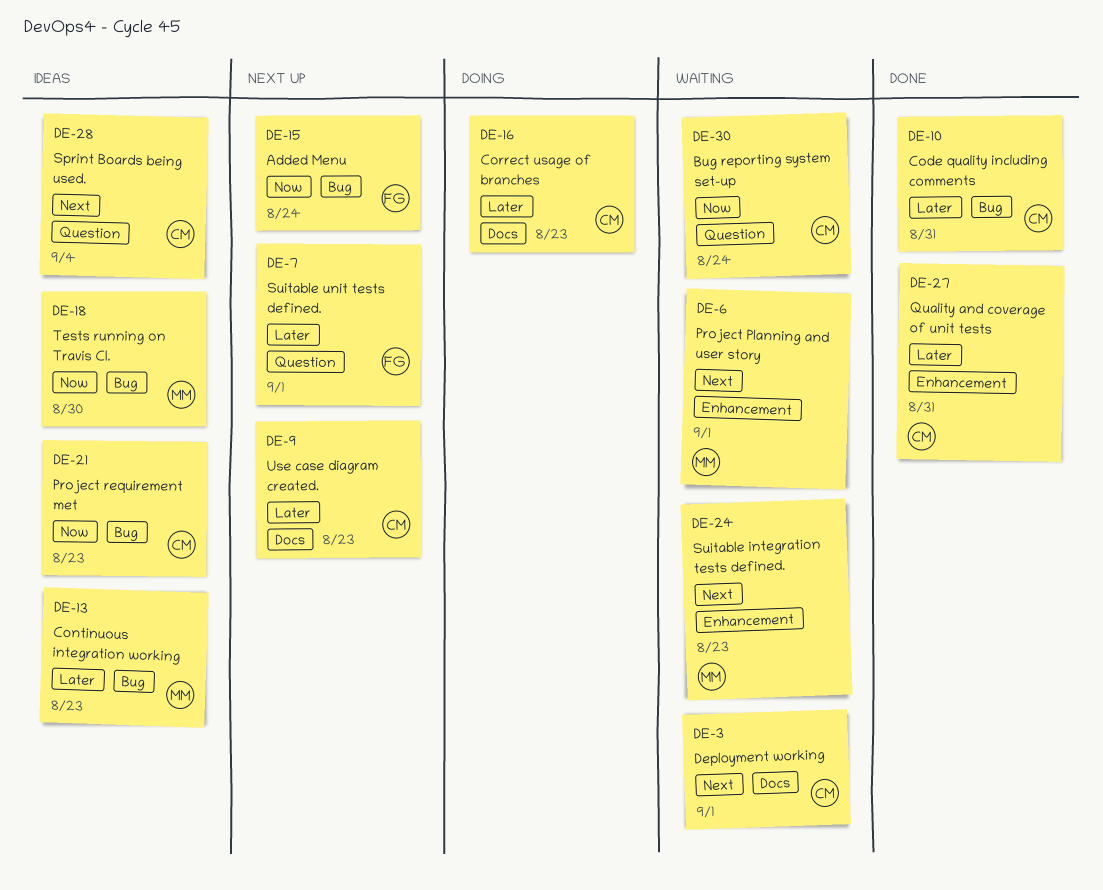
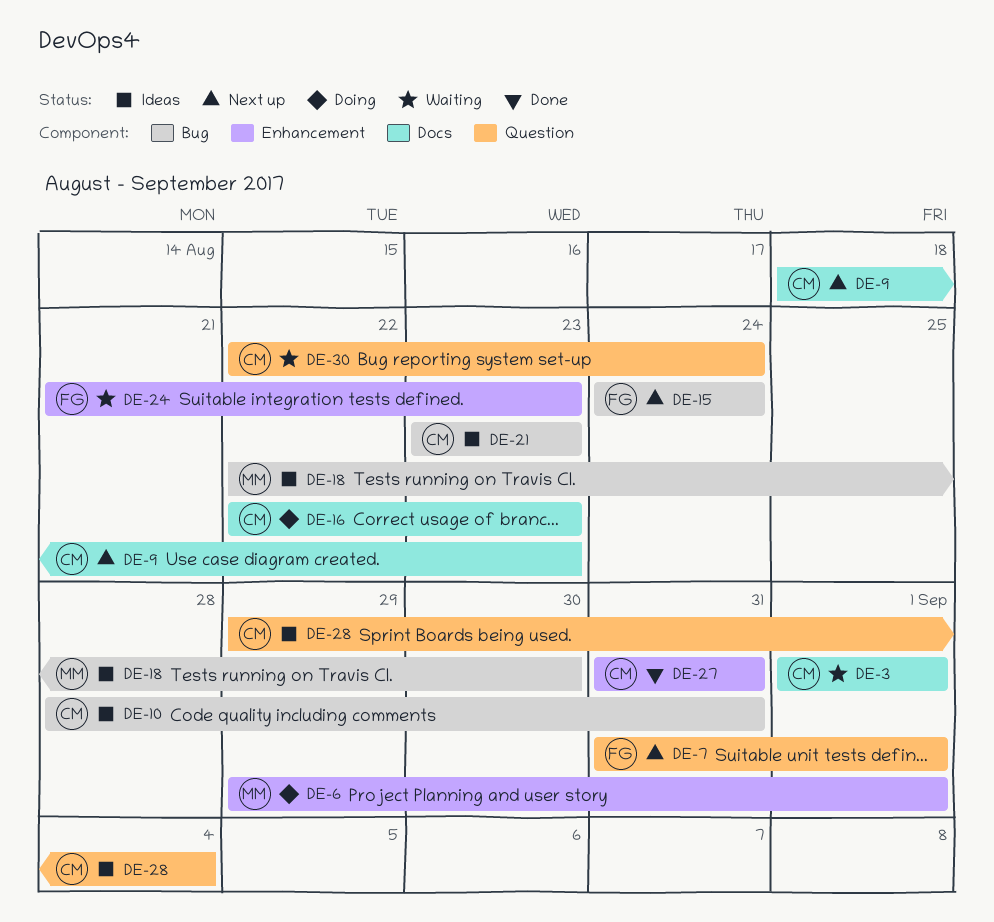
DE-6, status: Waiting -> Doing
DE-10, status: Done -> Ideas
DE-13: present -> none
DE-24, owner: MM -> FG

